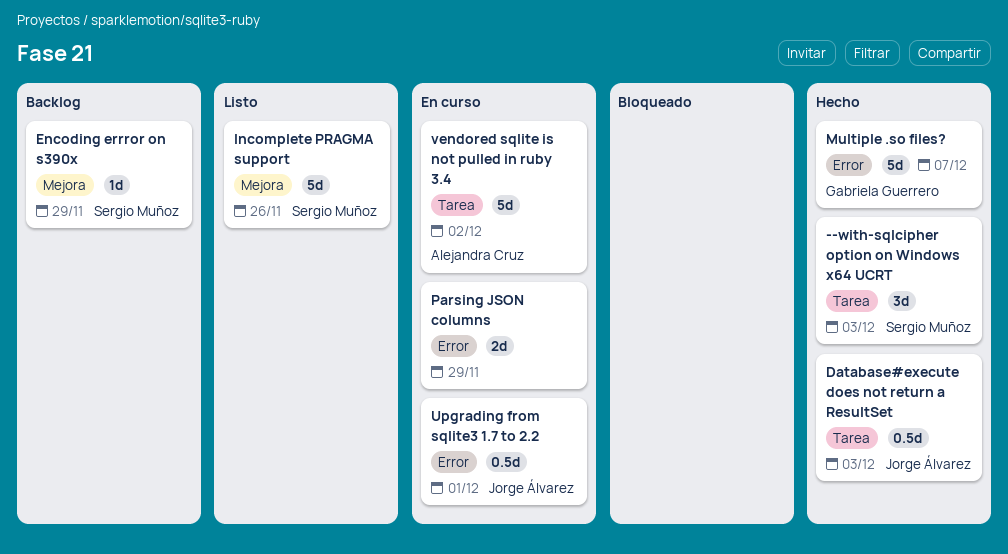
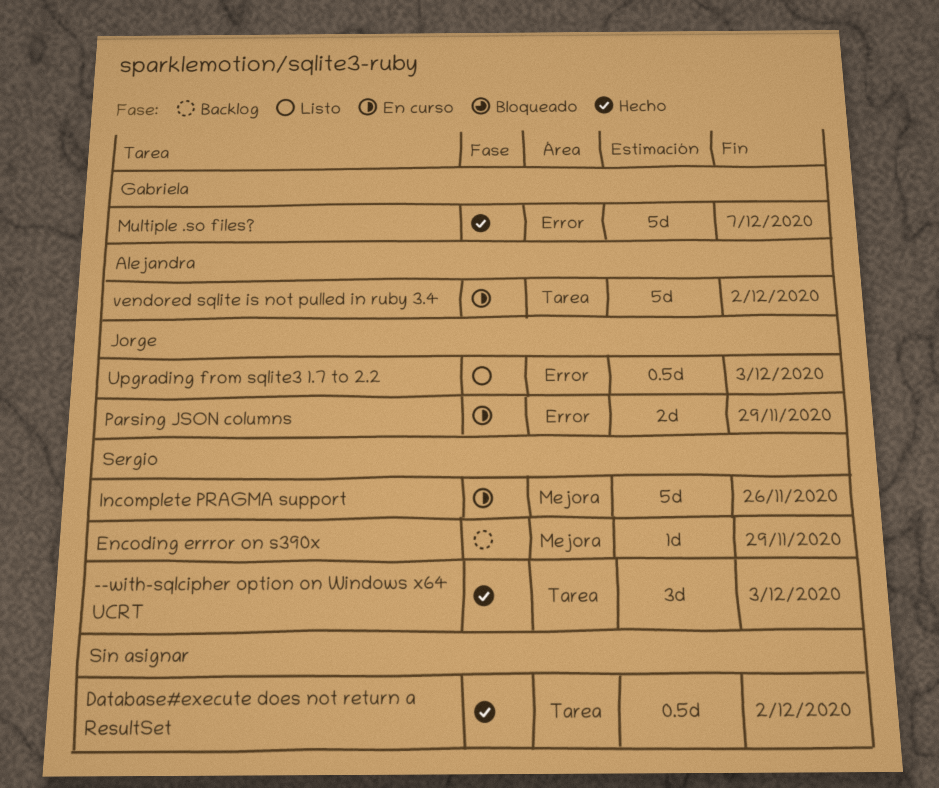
Database#execute does not return a ResultSet, owner: Jorge Álvarez -> none
Database#execute does not return a ResultSet, due: Dec 3 -> Dec 2
Incomplete PRAGMA support, status: Listo -> En curso
Parsing JSON columns, owner: none -> Jorge Álvarez
Upgrading from sqlite3 1.7 to 2.2, status: En curso -> Listo
Upgrading from sqlite3 1.7 to 2.2, due: Dec 1 -> Dec 3

